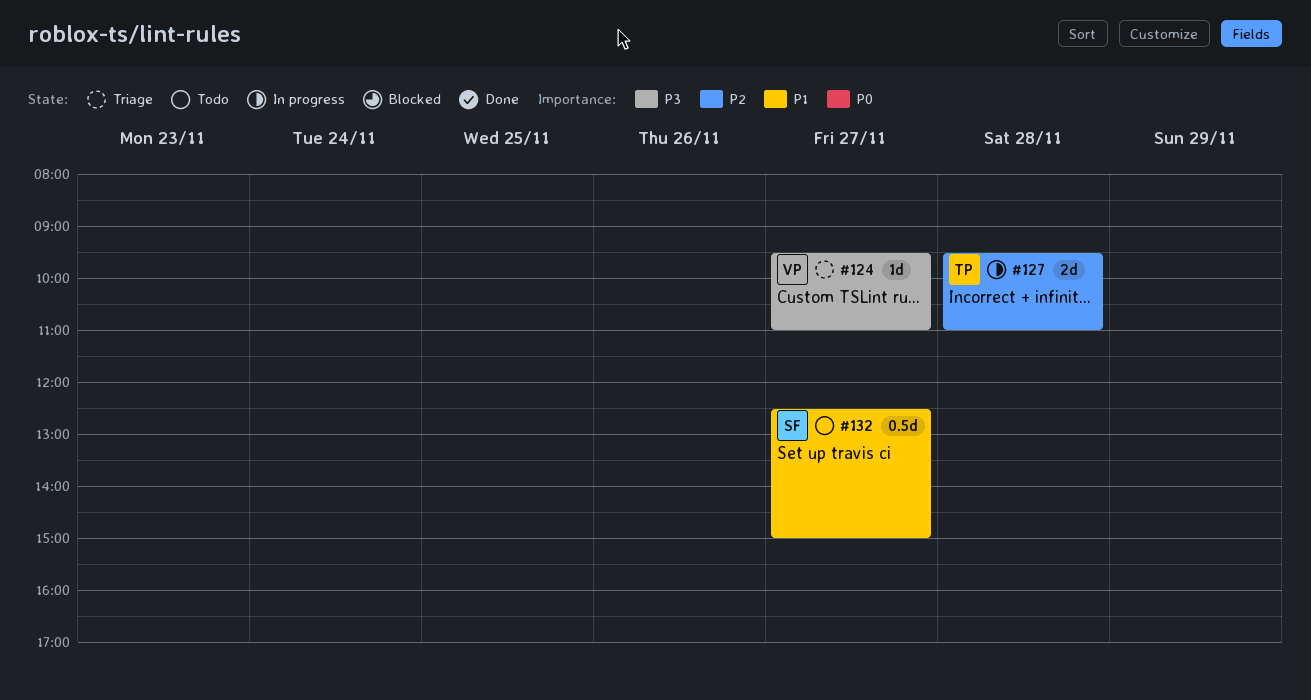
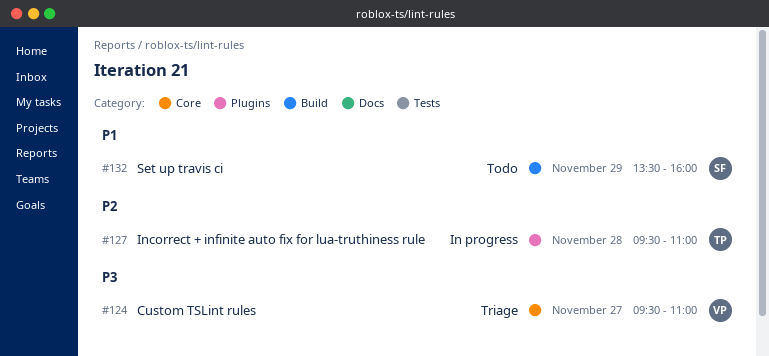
#132, day: Nov 27 -> Nov 29
#132, begins: 12:30 -> 13:30
#132, ends: 15:00 -> 16:00

